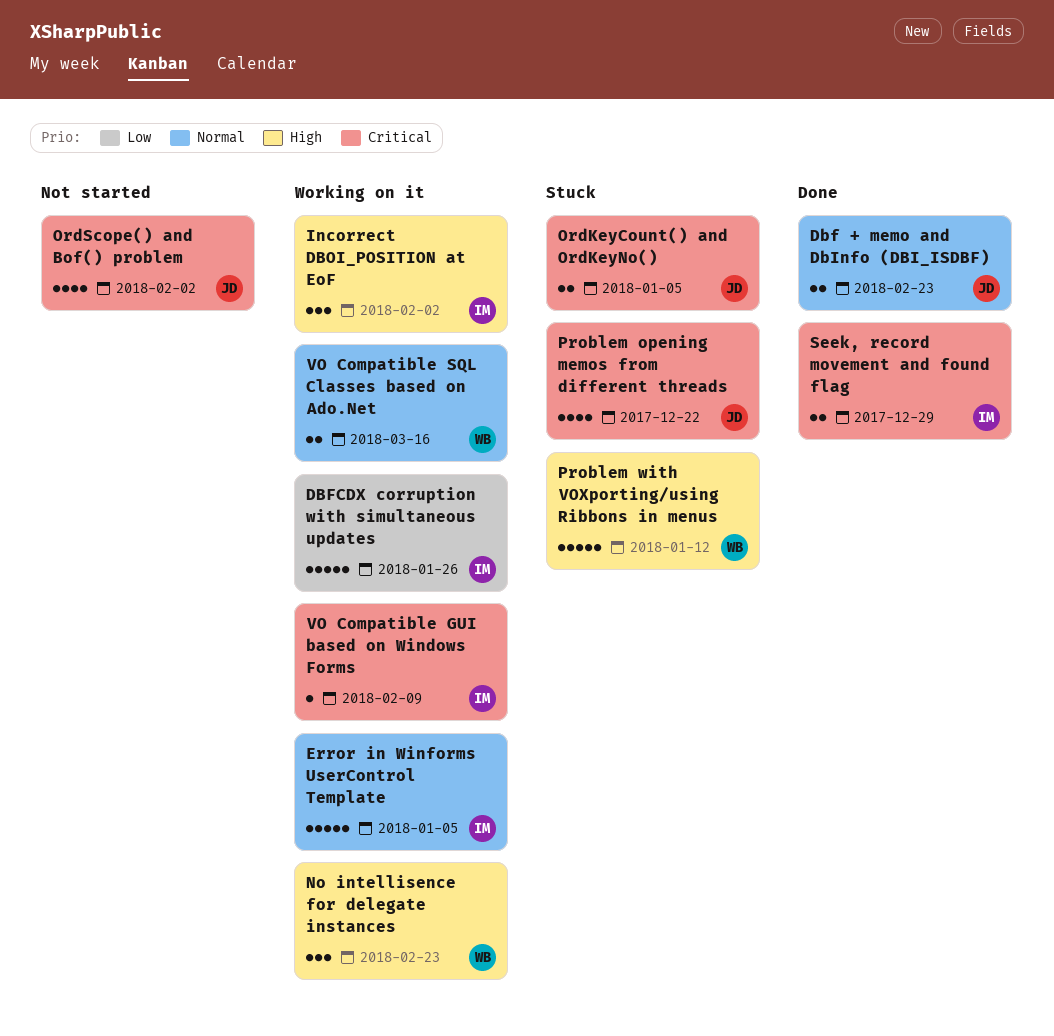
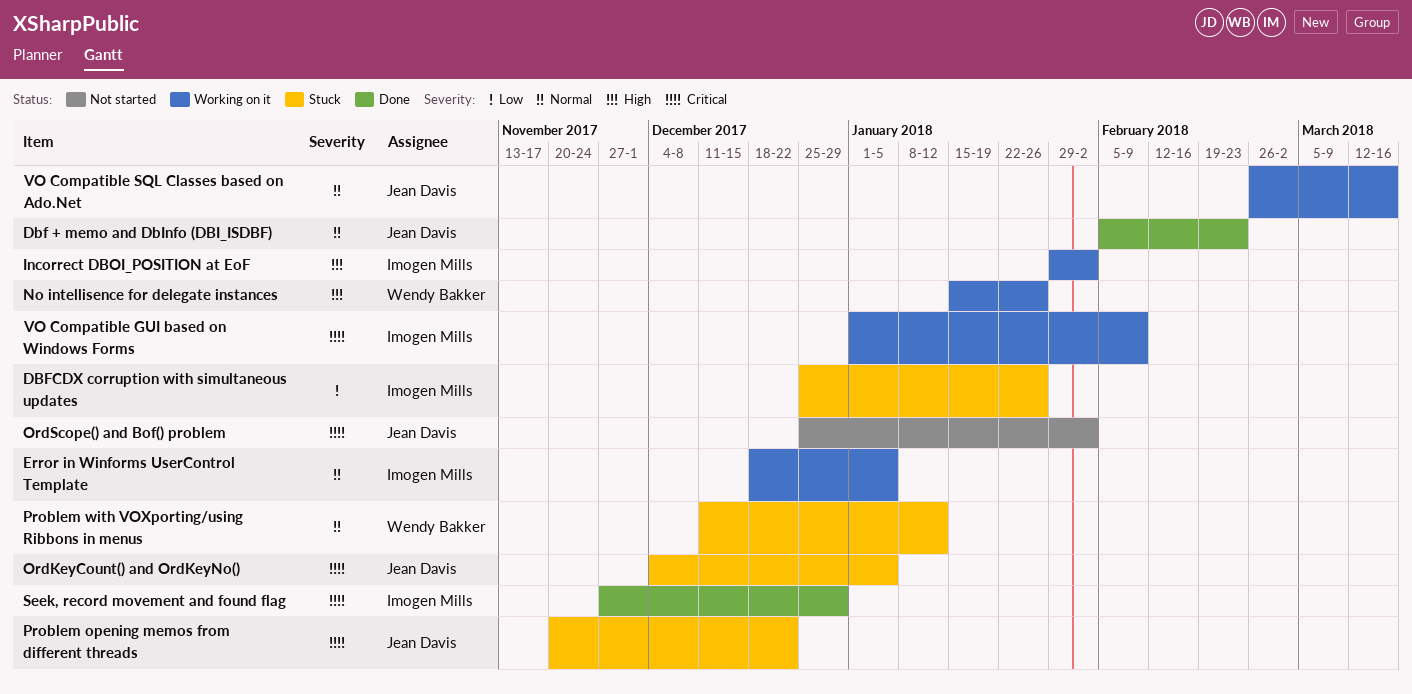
DBFCDX corruption with simultaneous updates, status: Working on it -> Stuck
No intellisence for delegate instances, due: Feb 23 -> Jan 26
Problem with VOXporting/using Ribbons in menus, priority: High -> Normal
VO Compatible SQL Classes based on Ado.Net, owner: Wendy Bakker -> Jean Davis

